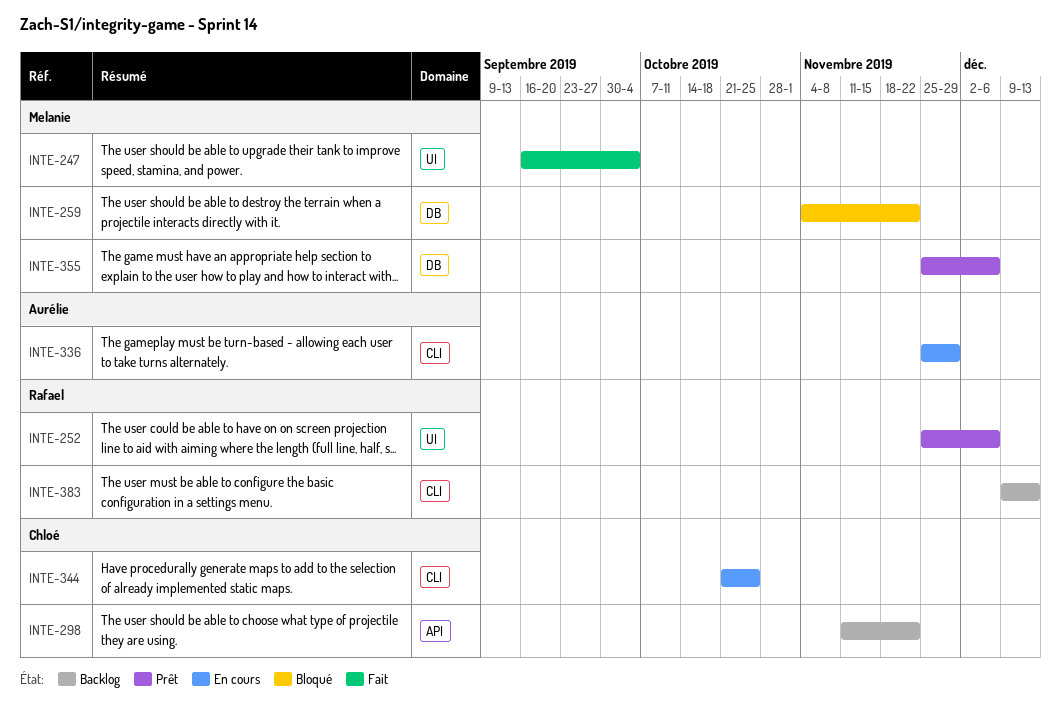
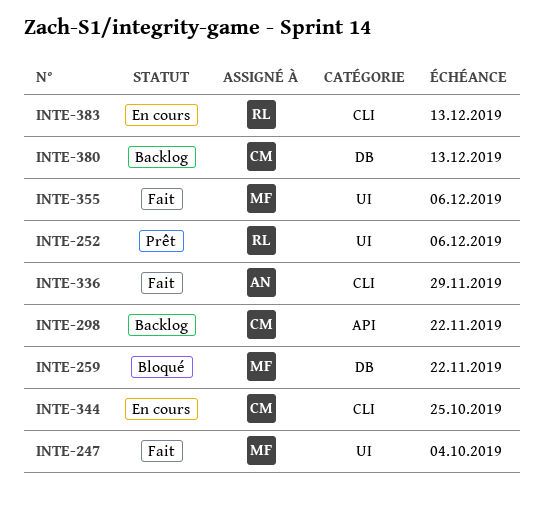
INTE-336, status: En cours -> Fait
INTE-355, status: Prêt -> Fait
INTE-355, label: DB -> UI
INTE-380: none -> present
INTE-383, status: Backlog -> En cours

